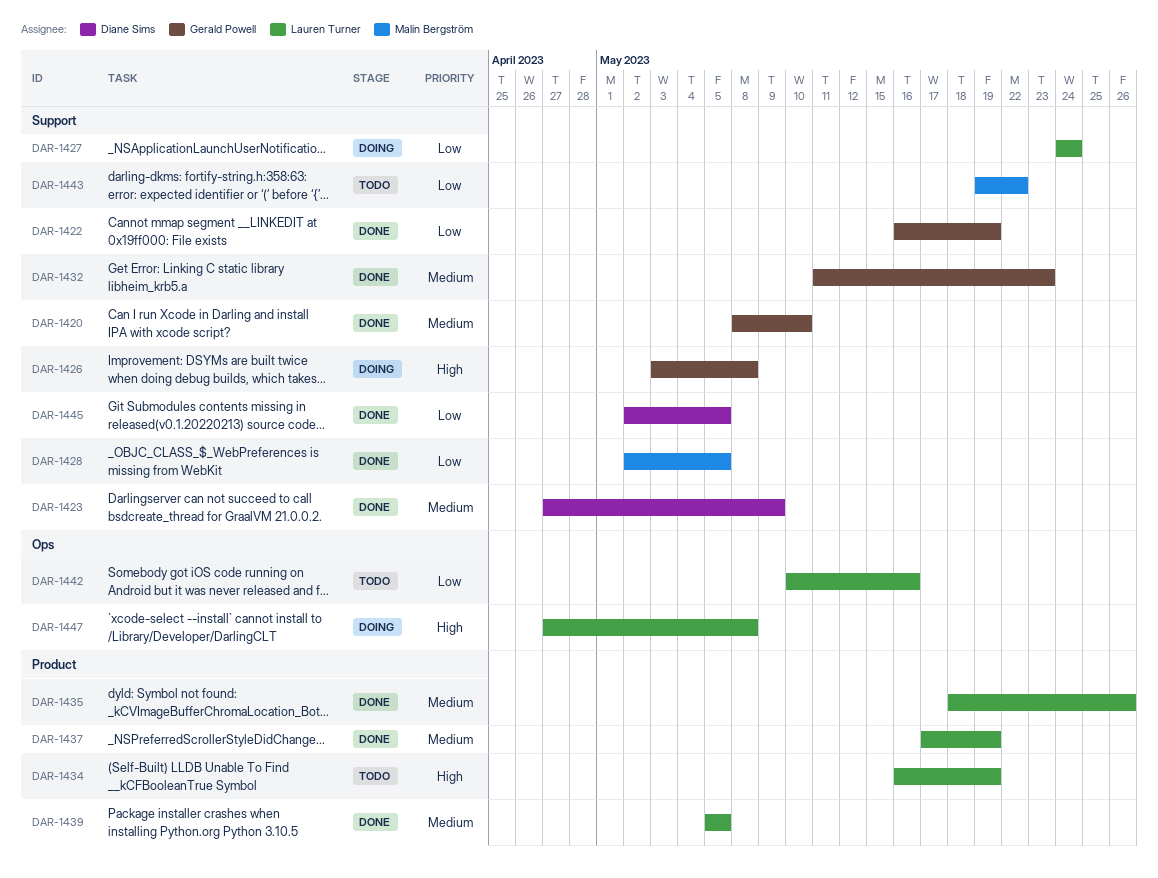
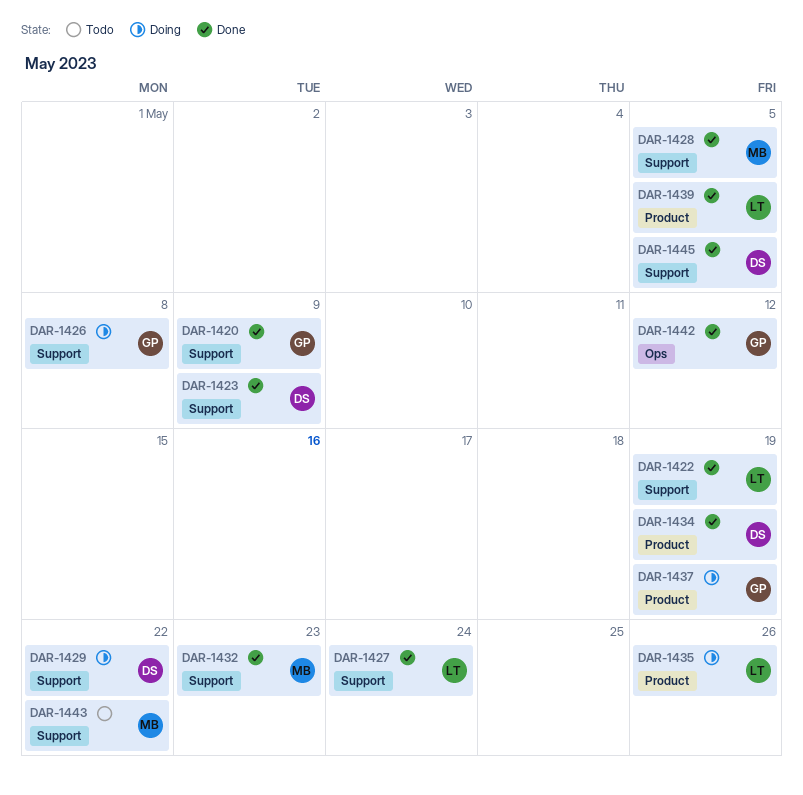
DAR-1420, due: May 10 -> May 9
DAR-1422, owner: Gerald Powell -> Lauren Turner
DAR-1427, status: Doing -> Done
DAR-1429: none -> present
DAR-1432, owner: Gerald Powell -> Malin Bergström
DAR-1434, status: Todo -> Done
DAR-1434, owner: Lauren Turner -> Diane Sims
DAR-1435, status: Done -> Doing
DAR-1437, status: Done -> Doing
DAR-1437, owner: Lauren Turner -> Gerald Powell
DAR-1442, status: Todo -> Done
DAR-1442, owner: Lauren Turner -> Gerald Powell
DAR-1442, due: May 16 -> May 12
DAR-1447: present -> none

